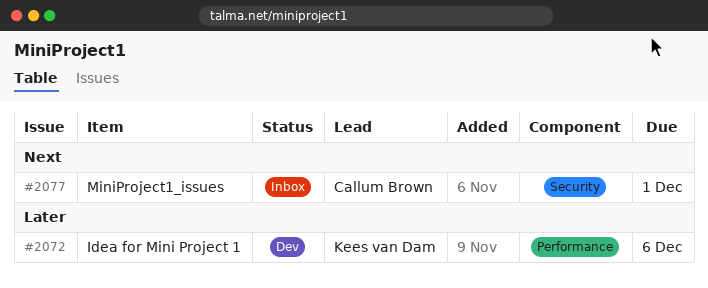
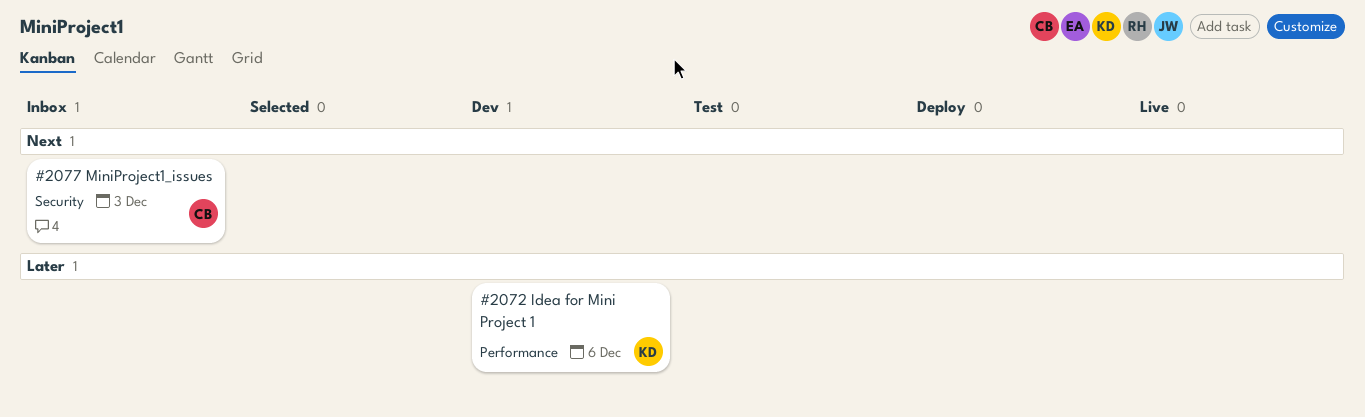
#2077, due: Dec 1 -> Dec 3

